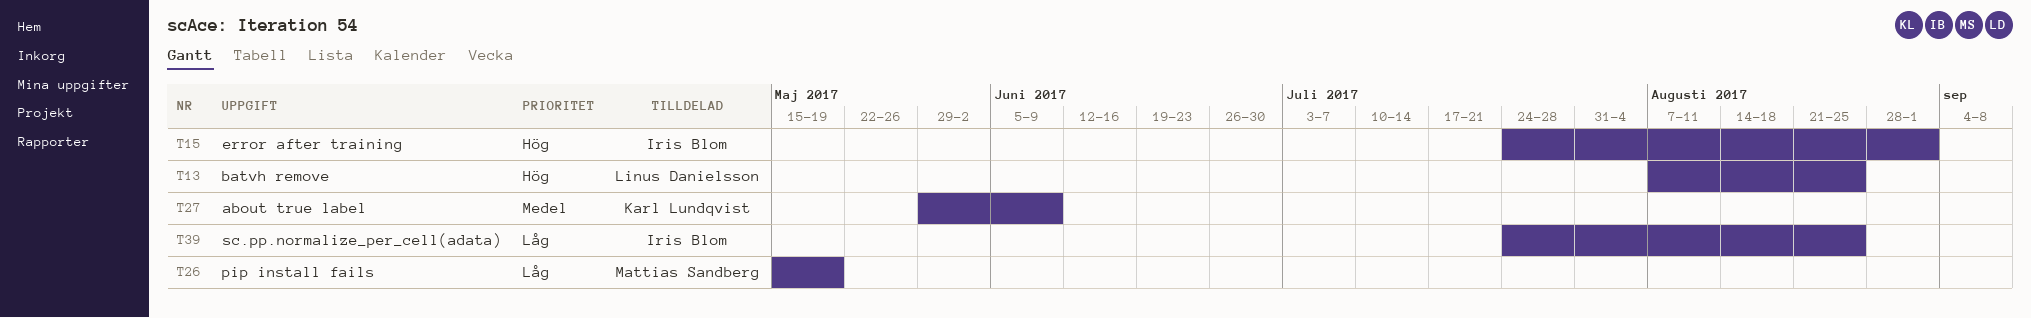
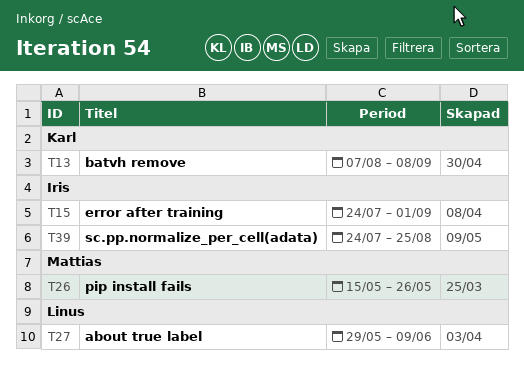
T13, owner: Linus Danielsson -> Karl Lundqvist
T13, due: Aug 25 -> Sep 8
T26, due: May 19 -> May 26
T27, owner: Karl Lundqvist -> Linus Danielsson

